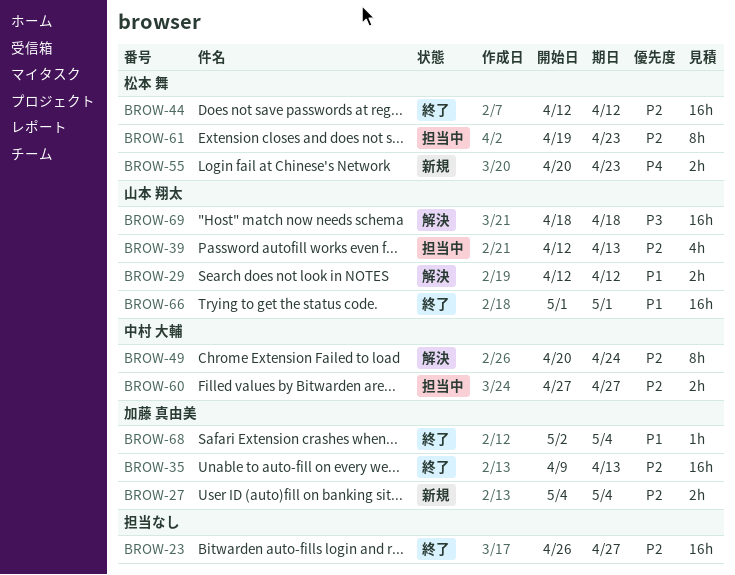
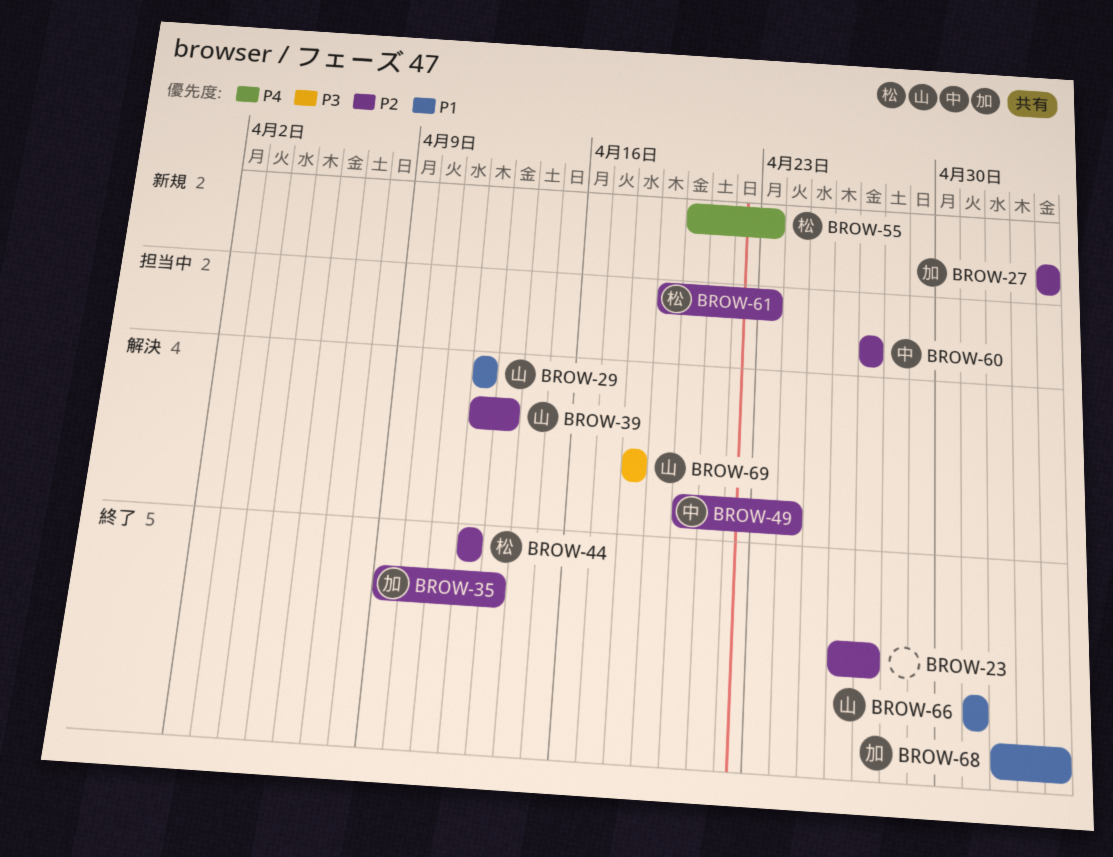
BROW-39, status: 担当中 -> 解決

